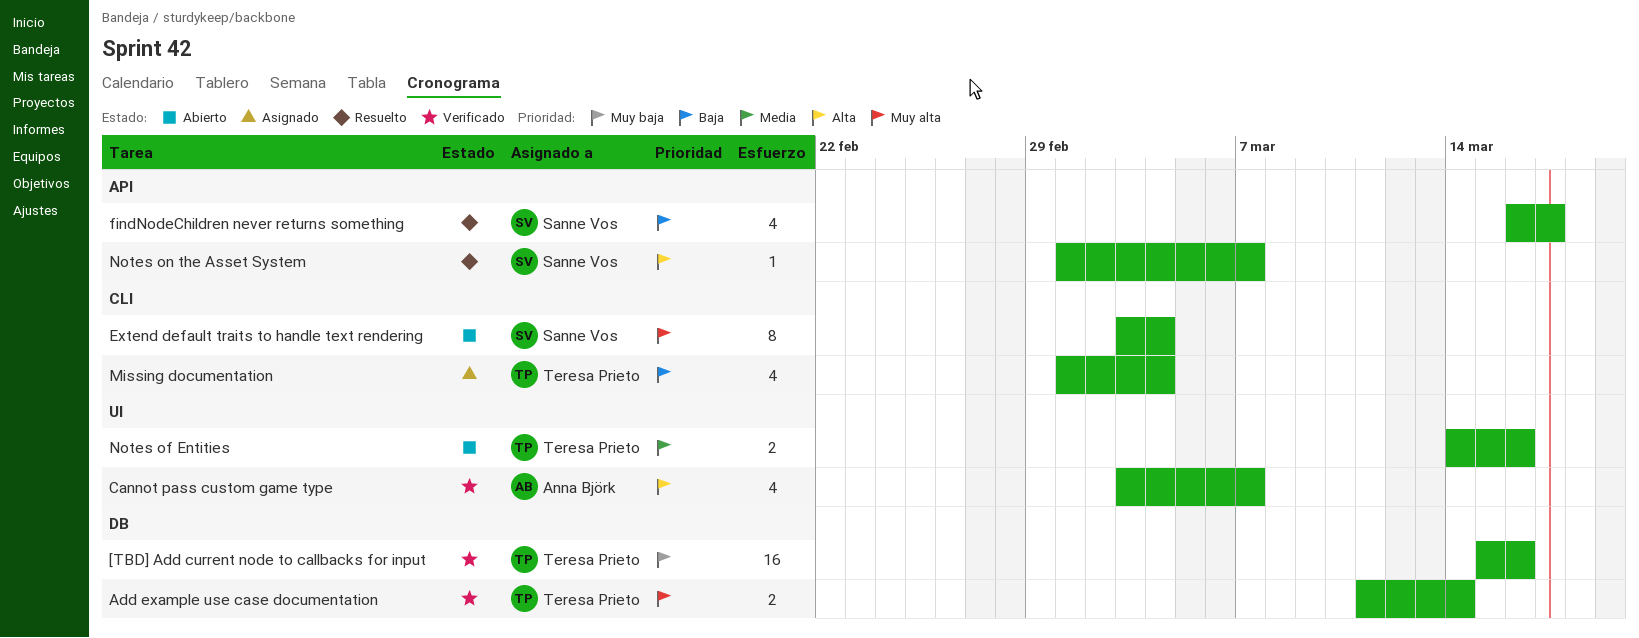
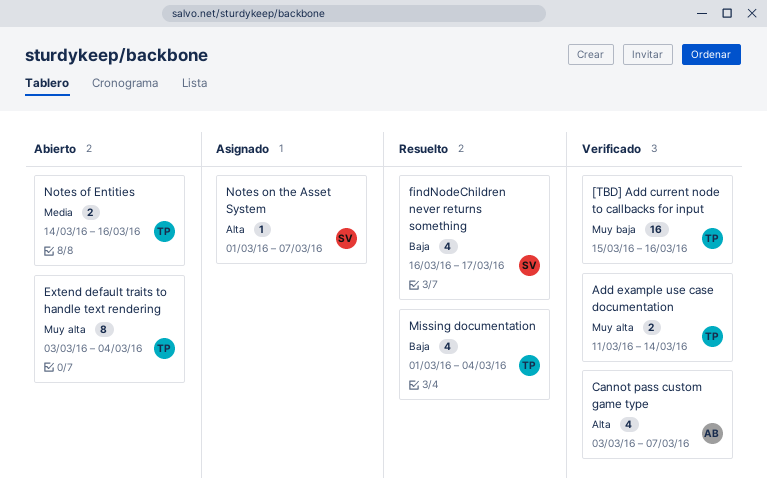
Extend default traits to handle text rendering, owner: Sanne Vos -> Teresa Prieto
Missing documentation, status: Asignado -> Resuelto
Notes on the Asset System, status: Resuelto -> Asignado

